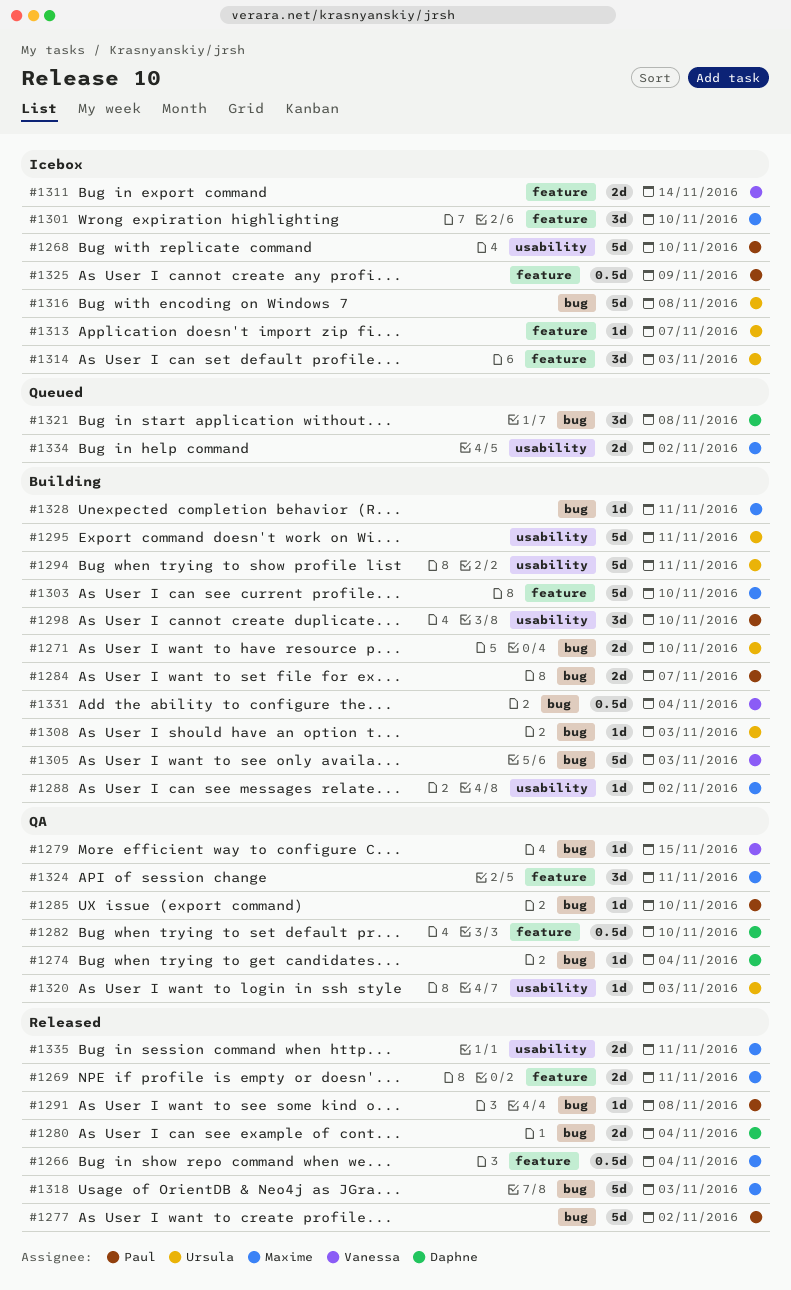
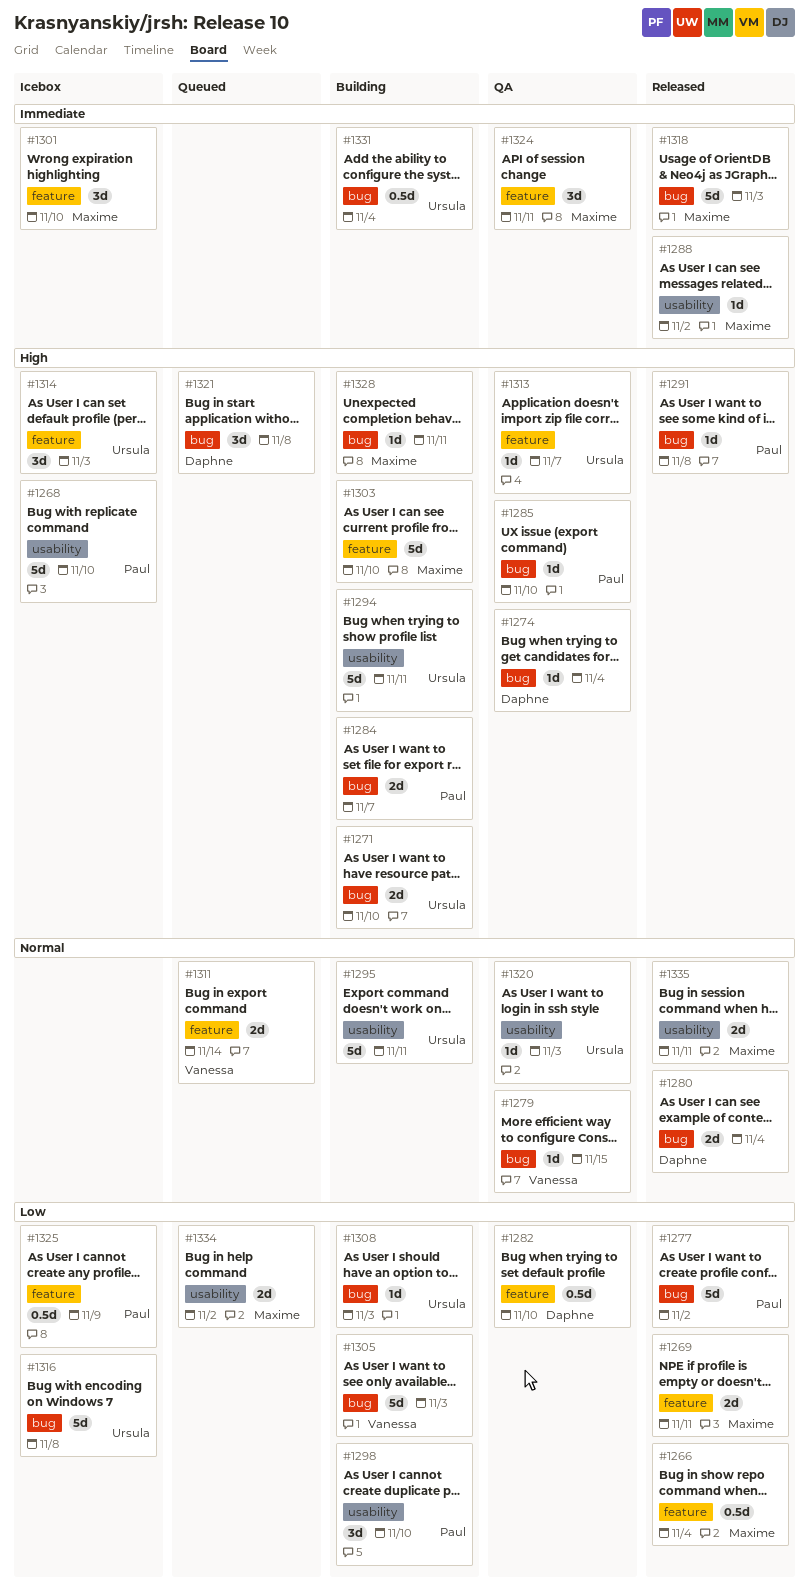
#1288, status: Building -> Released
#1311, status: Icebox -> Queued
#1313, status: Icebox -> QA
#1331, owner: Vanessa -> Ursula

